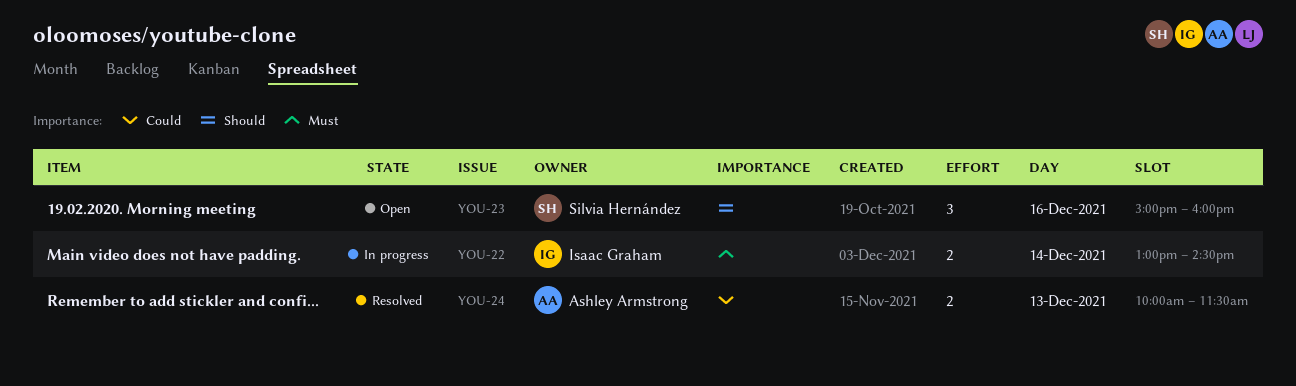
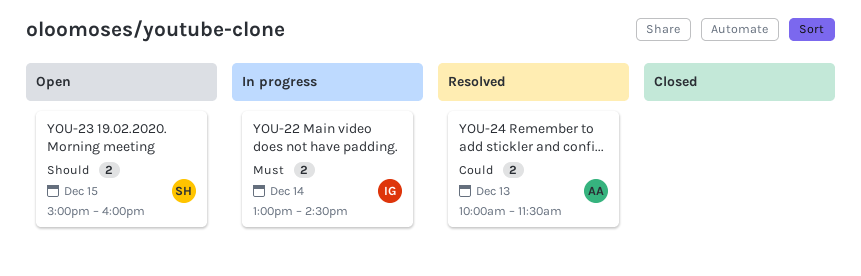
YOU-23, estimate: 3 -> 2
YOU-23, day: Dec 16 -> Dec 15

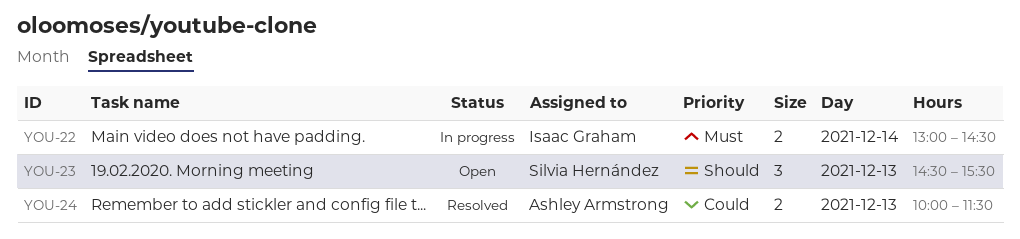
YOU-23, estimate: 2 -> 3
YOU-23, day: Dec 15 -> Dec 13
YOU-23, begins: 15:00 -> 14:30
YOU-23, ends: 16:00 -> 15:30

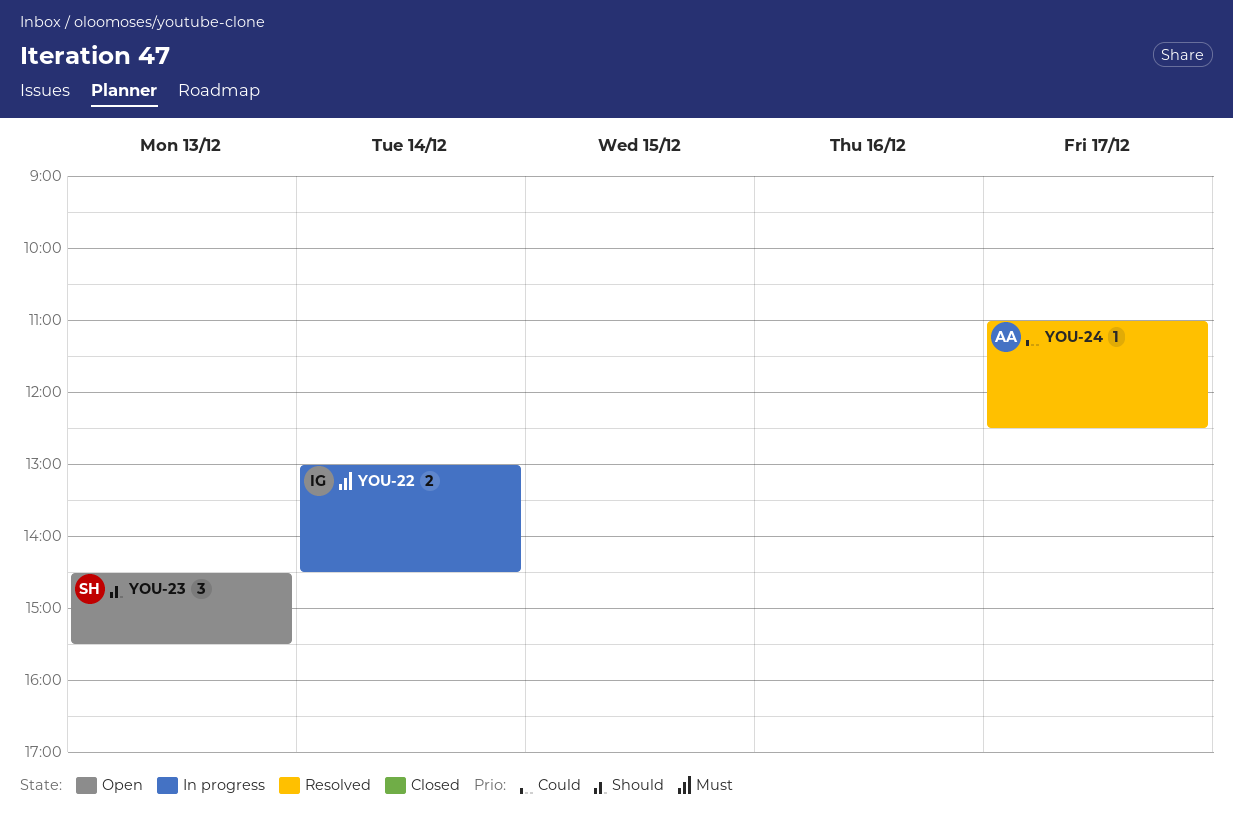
YOU-24, estimate: 2 -> 1
YOU-24, day: Dec 13 -> Dec 17
YOU-24, begins: 10:00 -> 11:00
YOU-24, ends: 11:30 -> 12:30

